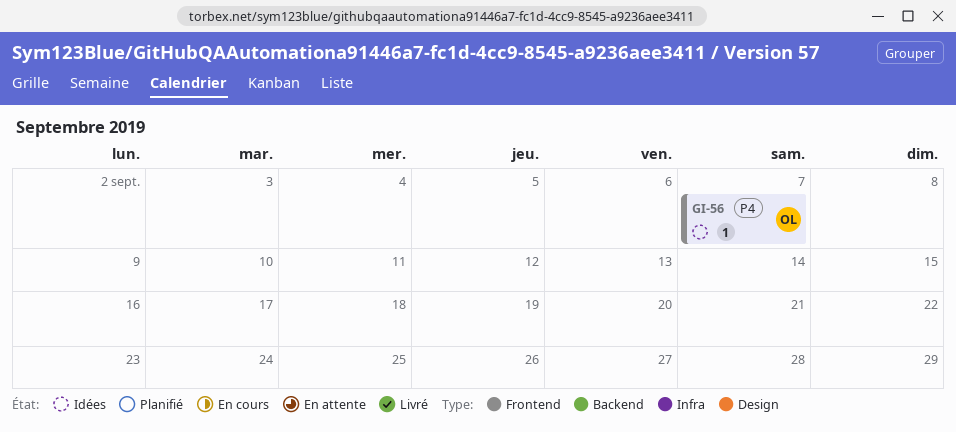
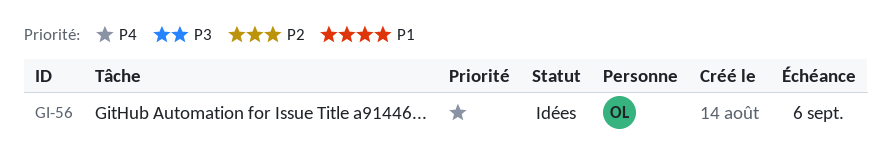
GI-56, due: Sep 7 -> Sep 6

